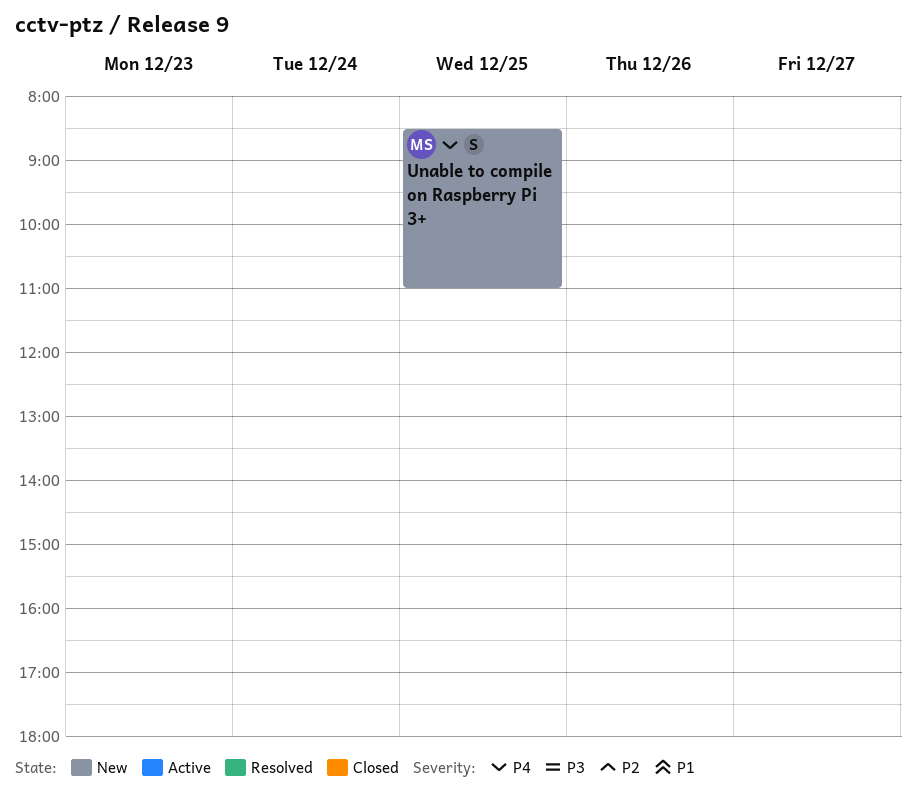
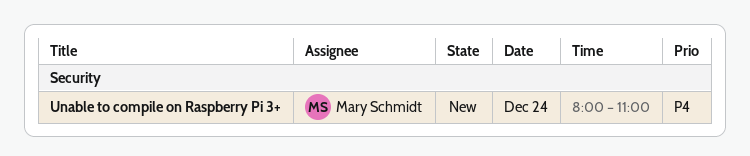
Unable to compile on Raspberry Pi 3+, day: Dec 25 -> Dec 24
Unable to compile on Raspberry Pi 3+, begins: 08:30 -> 08:00

